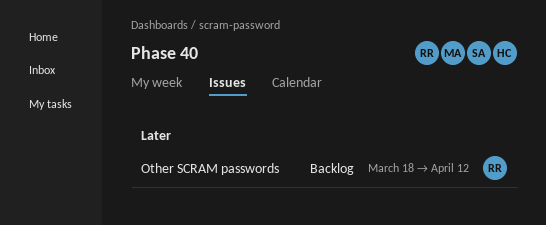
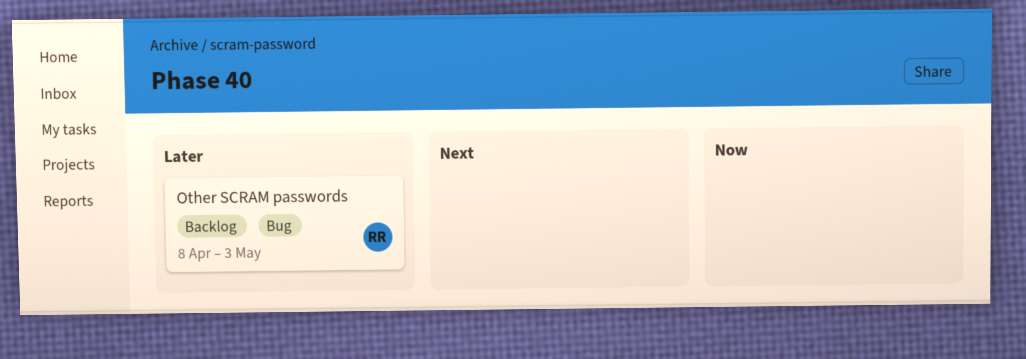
Other SCRAM passwords, start: Mar 18 -> Apr 8
Other SCRAM passwords, due: Apr 12 -> May 3

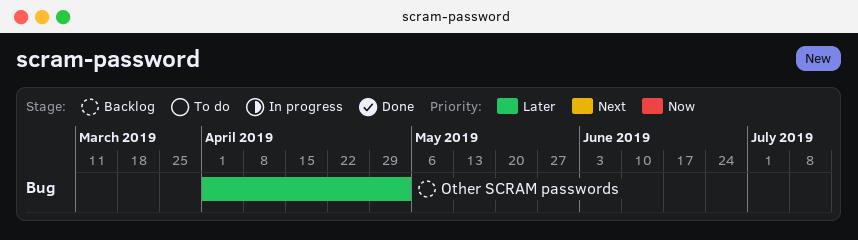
Other SCRAM passwords, start: Apr 8 -> Apr 1

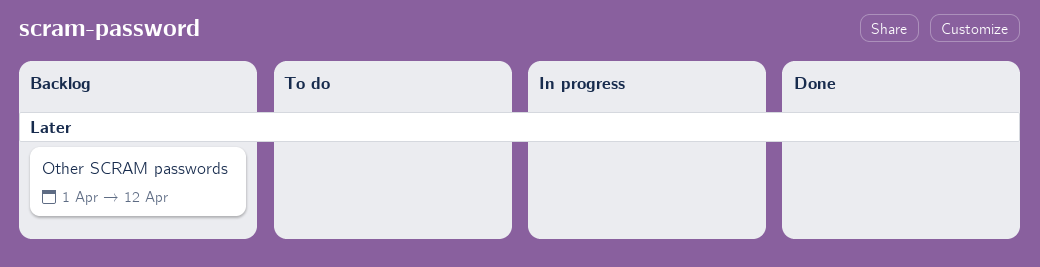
Other SCRAM passwords, due: May 3 -> Apr 12

